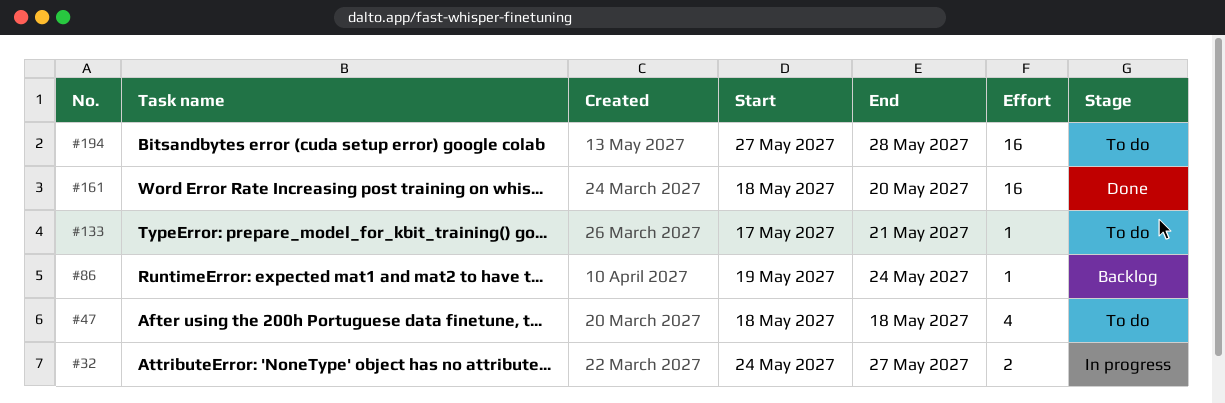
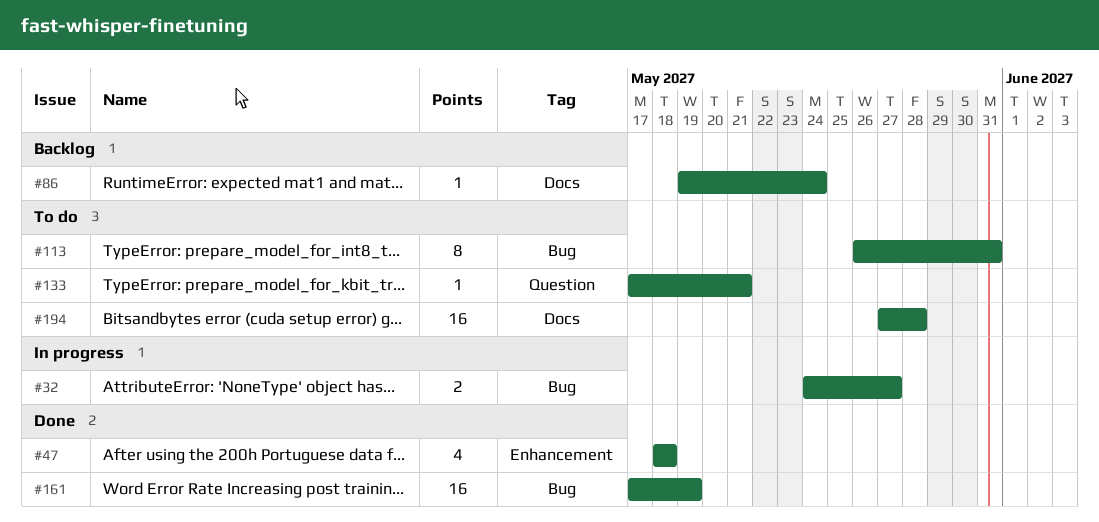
#47, status: To do -> Done
#113: none -> present
#161, start: May 18 -> May 17
#161, due: May 20 -> May 19

